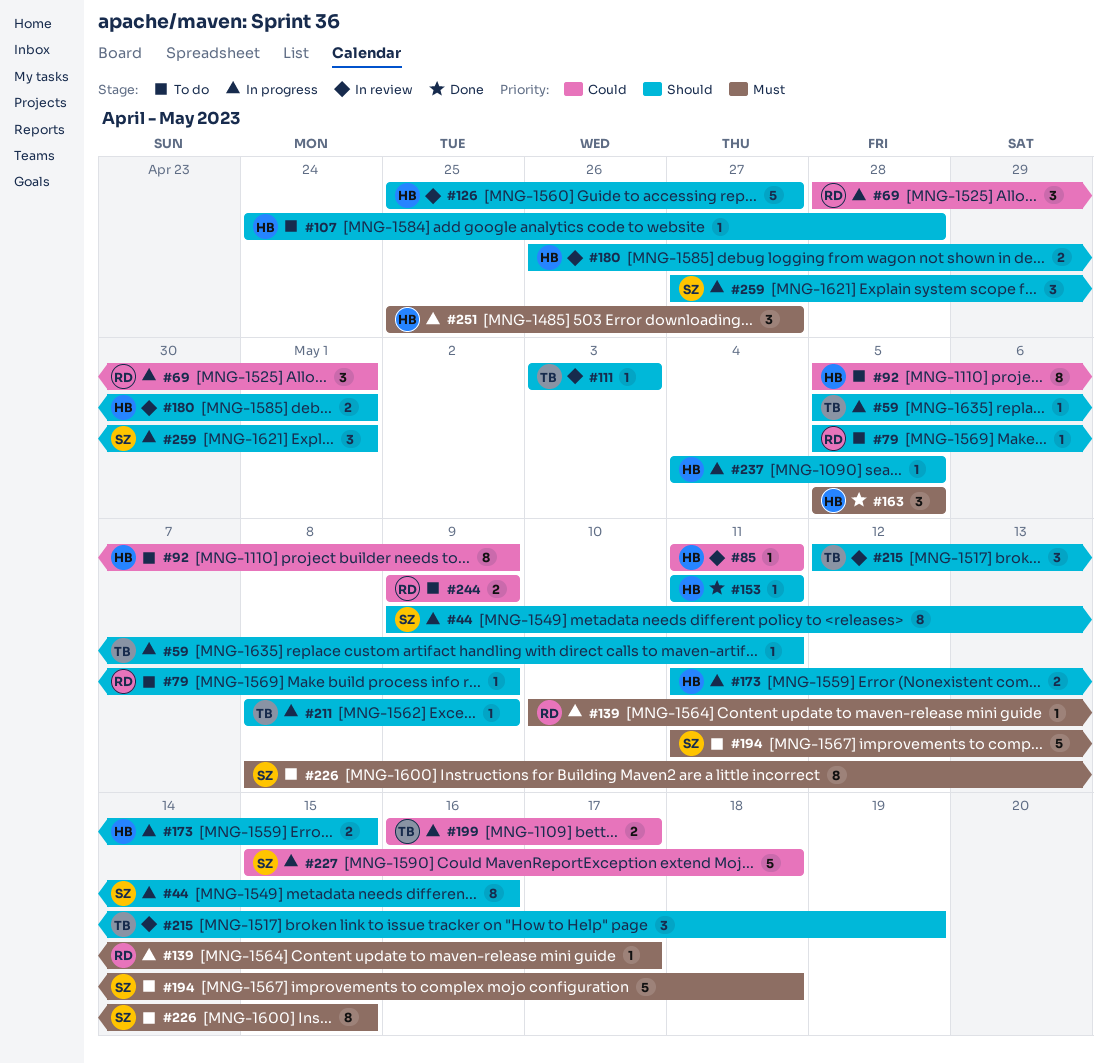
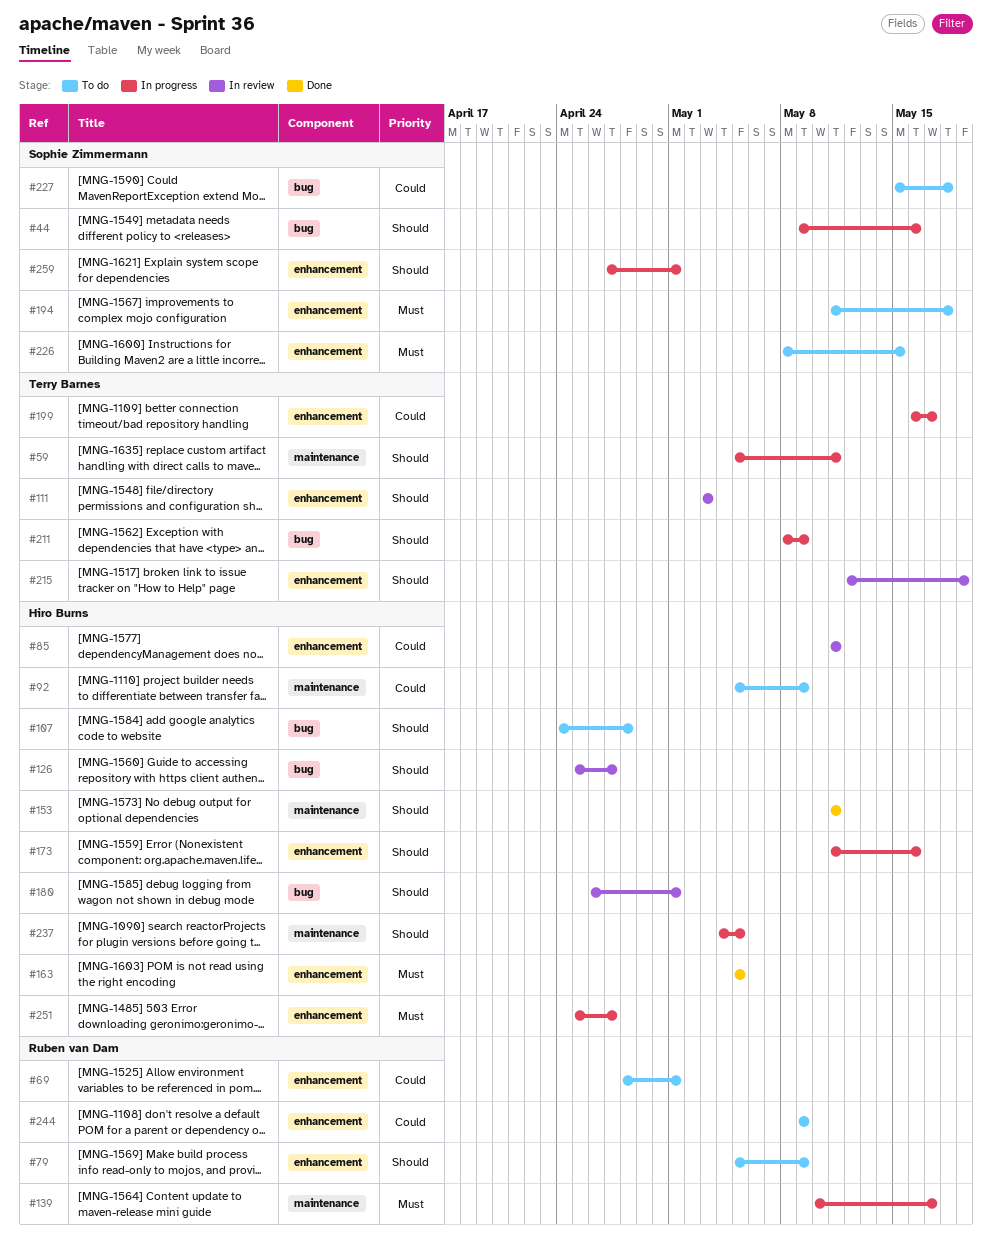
#69, status: In progress -> To do
#173, due: May 15 -> May 16
#227, status: In progress -> To do

